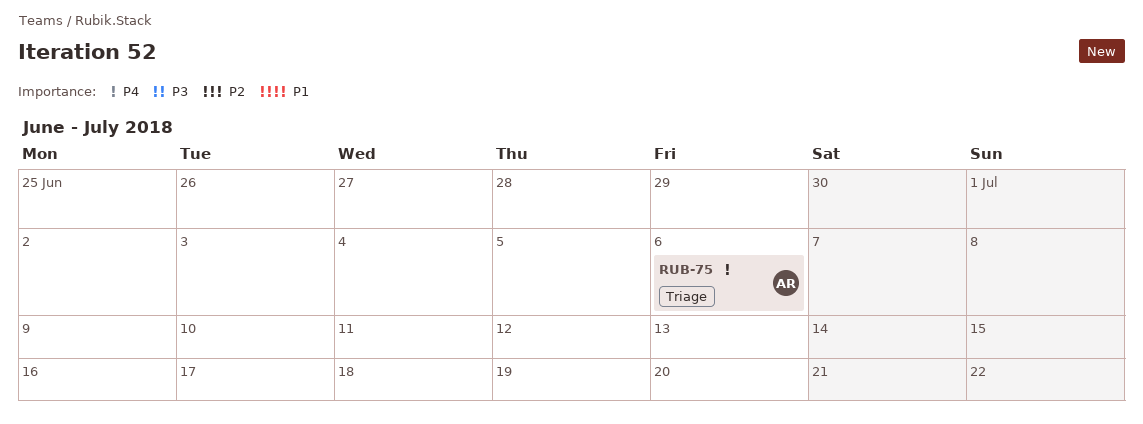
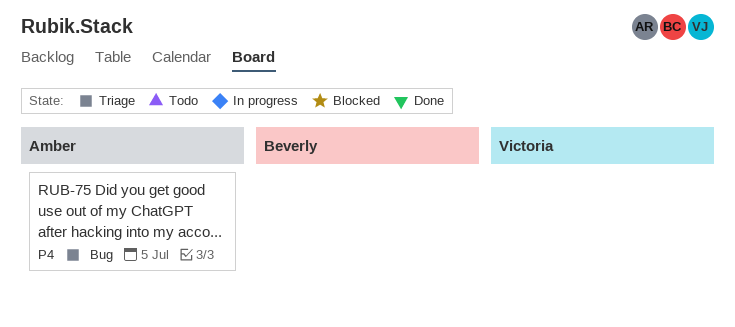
RUB-75, due: Jul 6 -> Jul 5

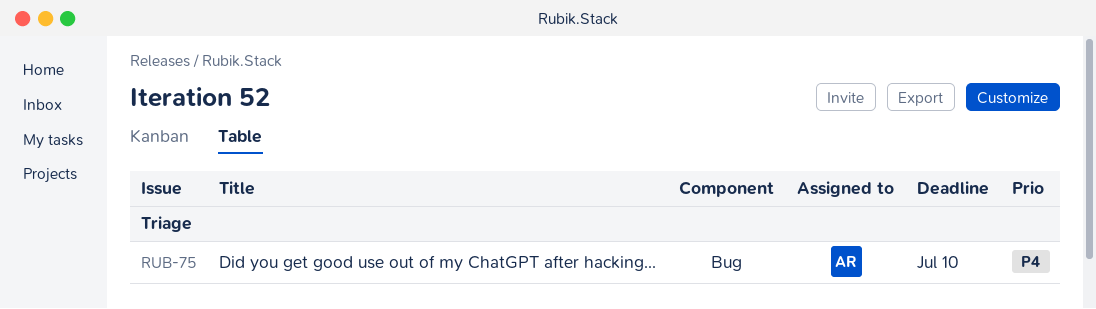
RUB-75, due: Jul 5 -> Jul 10

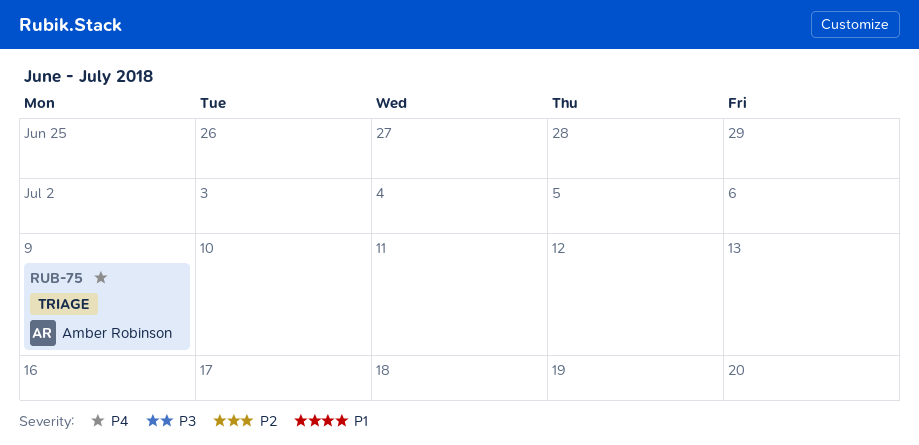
RUB-75, due: Jul 10 -> Jul 9

